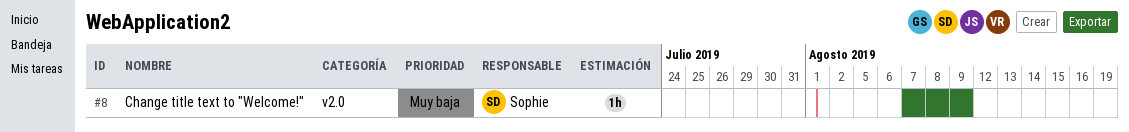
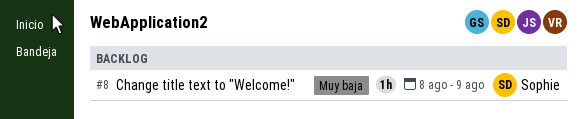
#8, start: Aug 7 -> Aug 8

